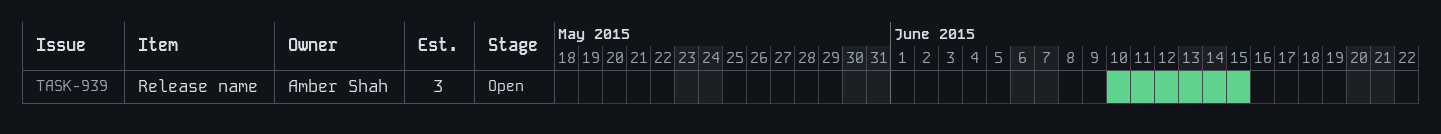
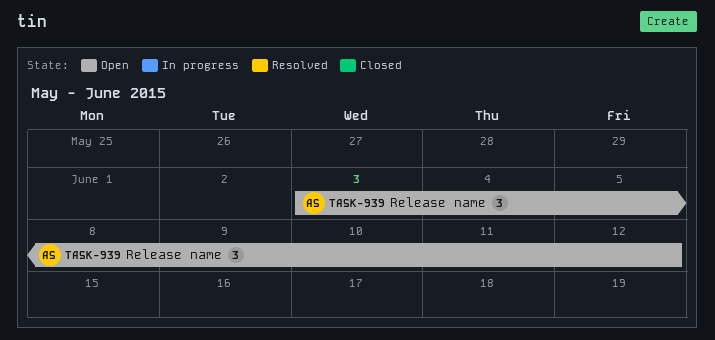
TASK-939, start: Jun 10 -> Jun 3
TASK-939, due: Jun 15 -> Jun 12

